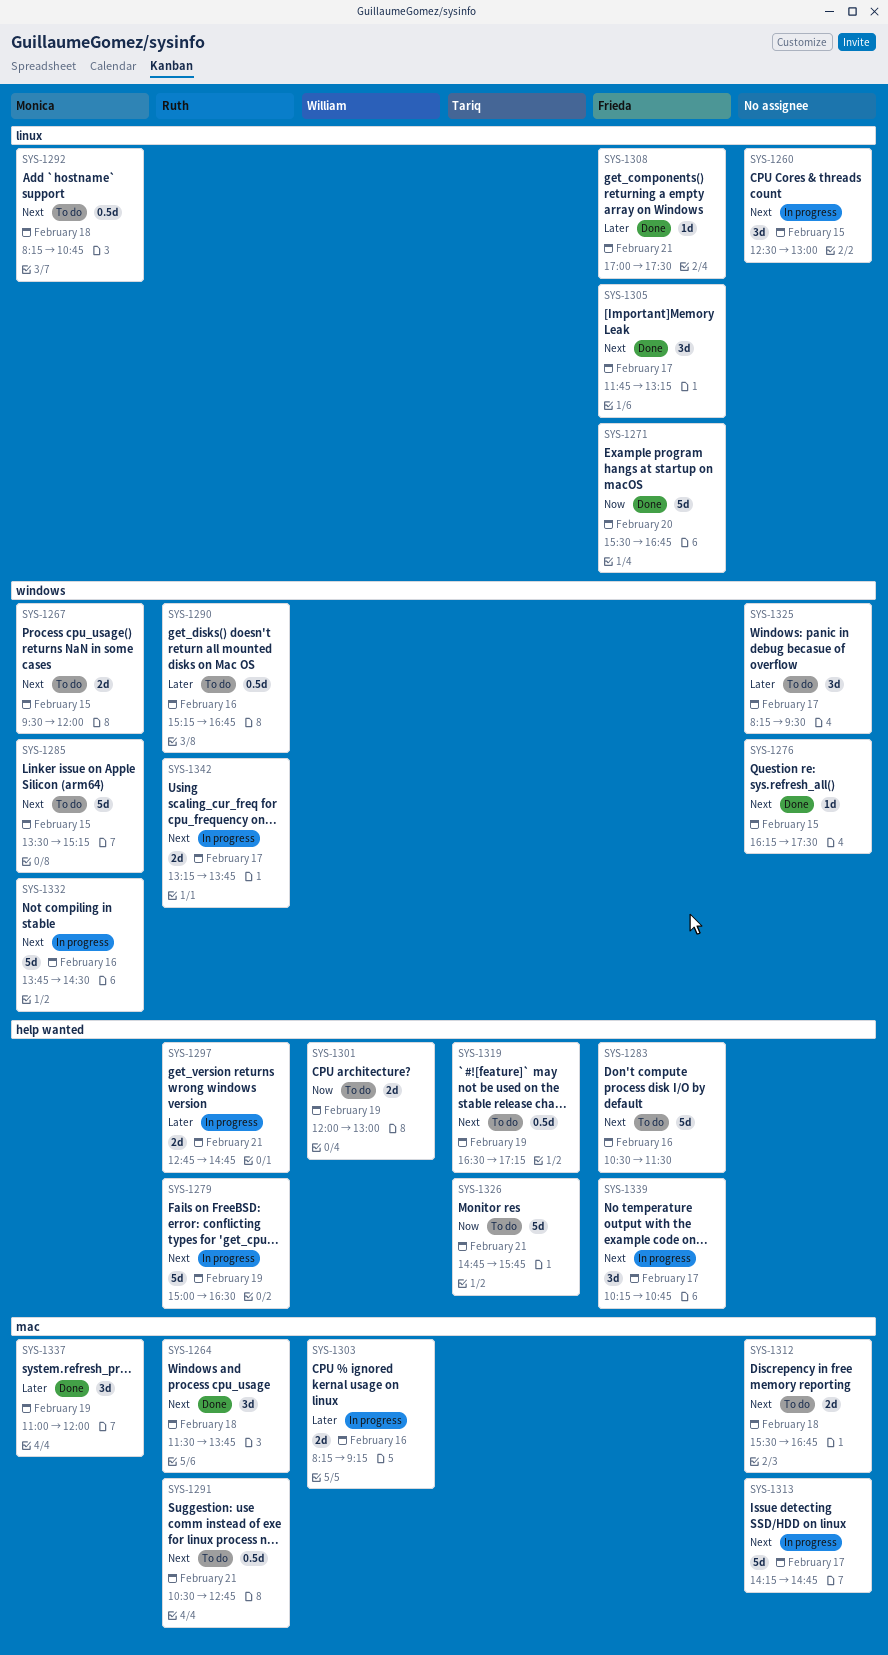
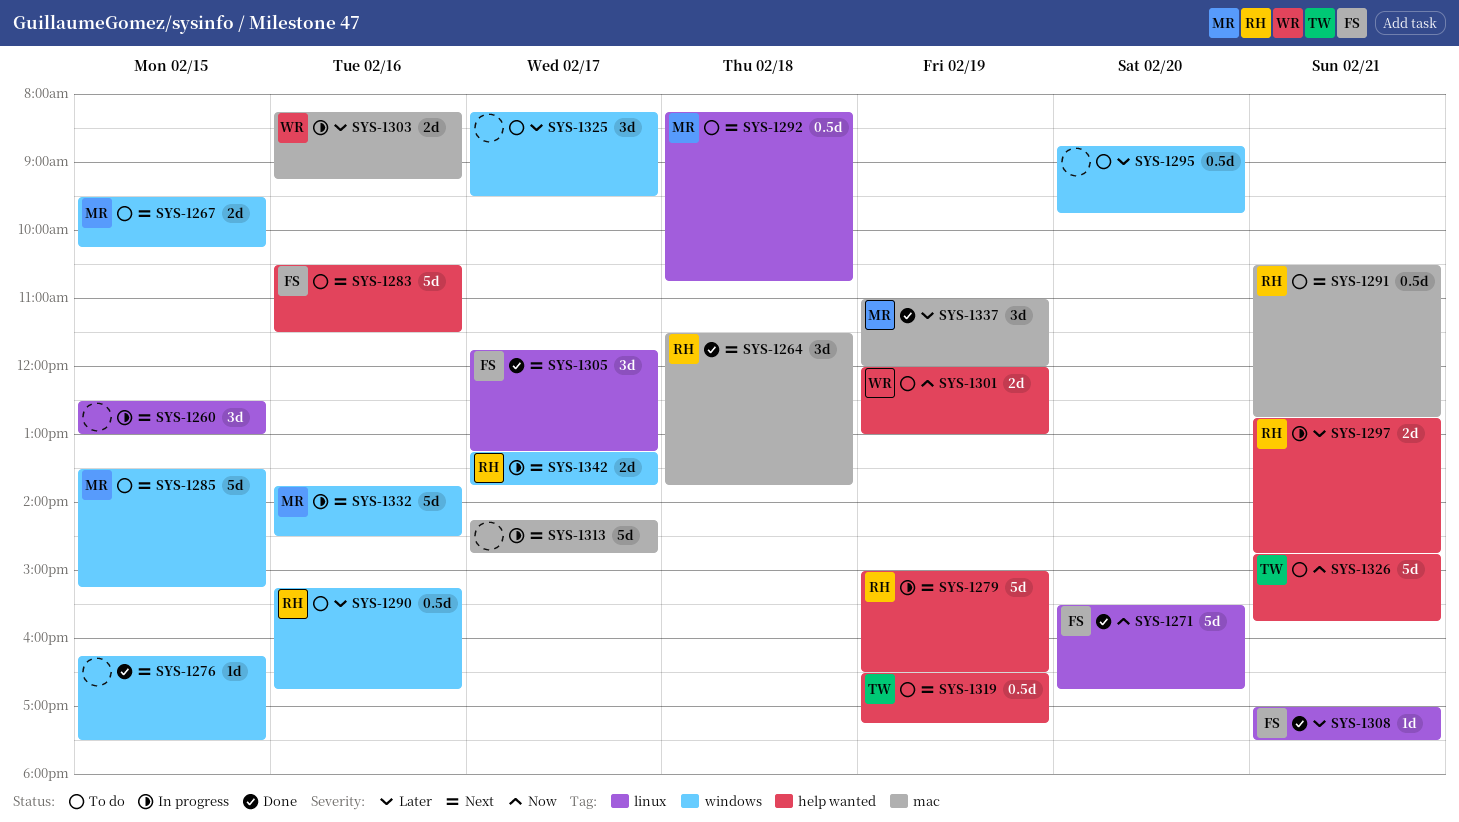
SYS-1267, ends: 12:00 -> 10:15
SYS-1295: none -> present
SYS-1312: present -> none
SYS-1339: present -> none

